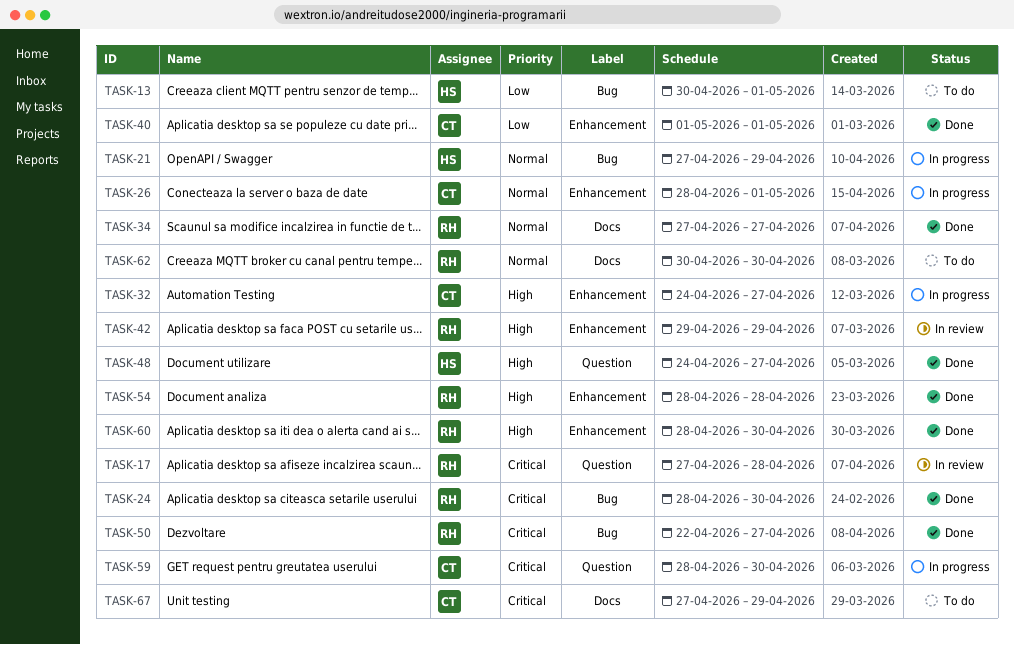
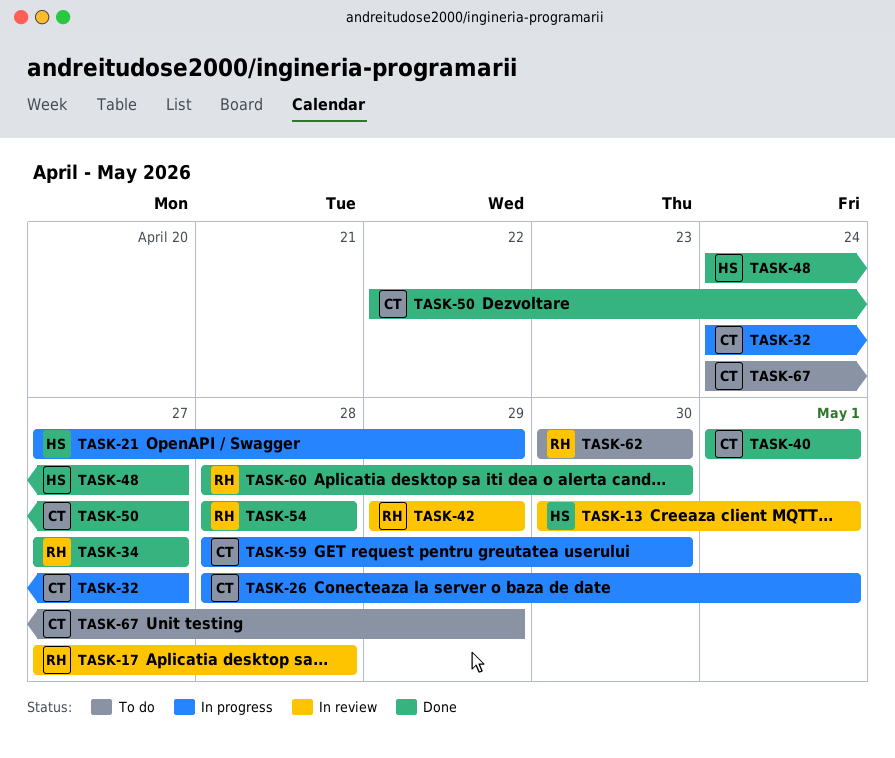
TASK-13, status: To do -> In review
TASK-24: present -> none
TASK-50, owner: RH -> CT
TASK-67, start: Apr 27 -> Apr 24

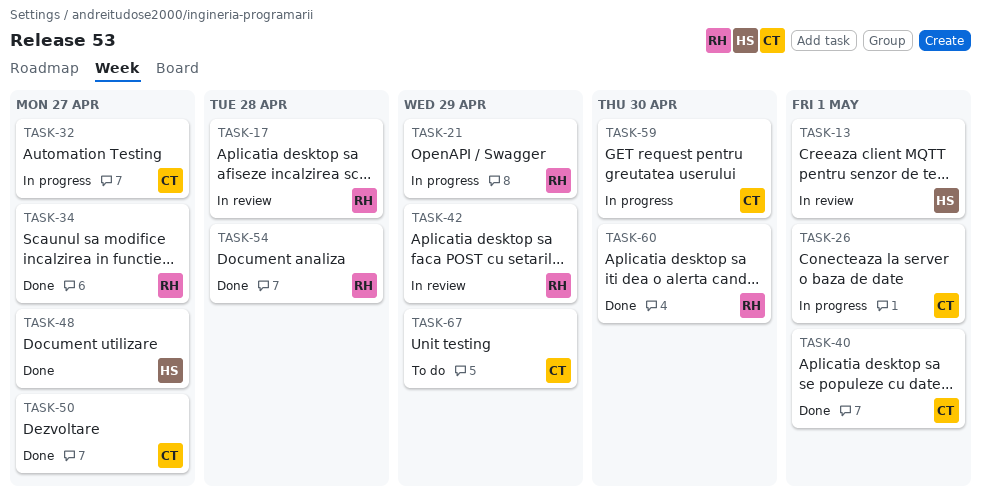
TASK-21, owner: HS -> RH
TASK-62: present -> none

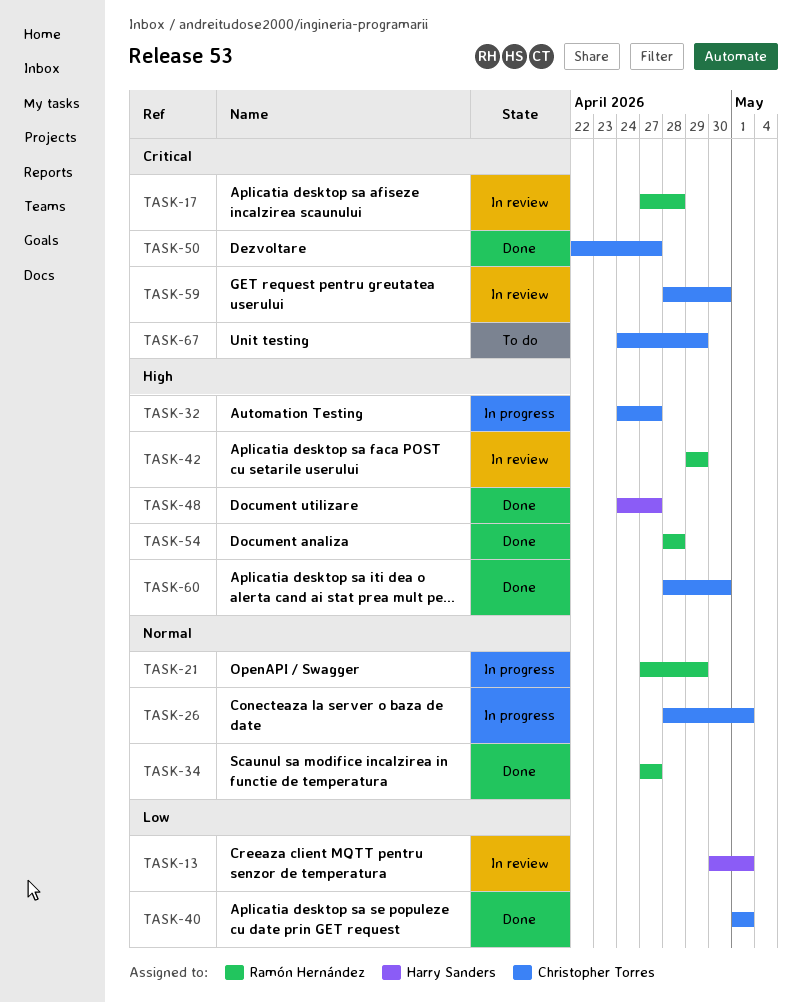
TASK-59, status: In progress -> In review
TASK-60, owner: Ramón Hernández -> Christopher Torres

